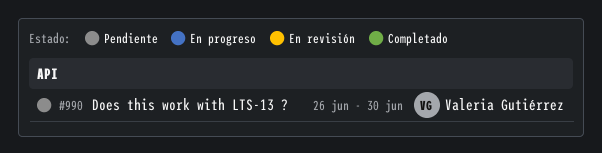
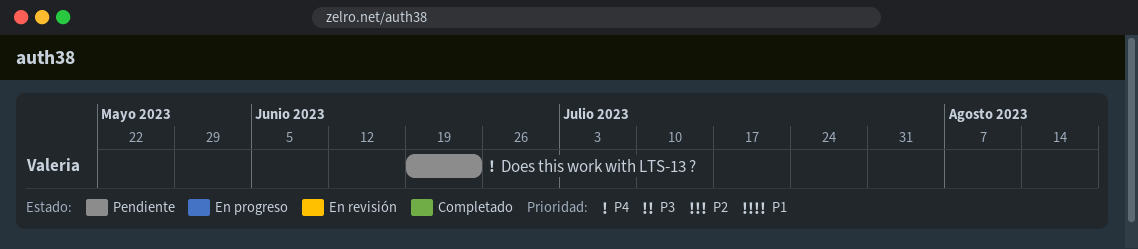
Does this work with LTS-13 ?, start: Jun 26 -> Jun 19
Does this work with LTS-13 ?, due: Jun 30 -> Jun 23

